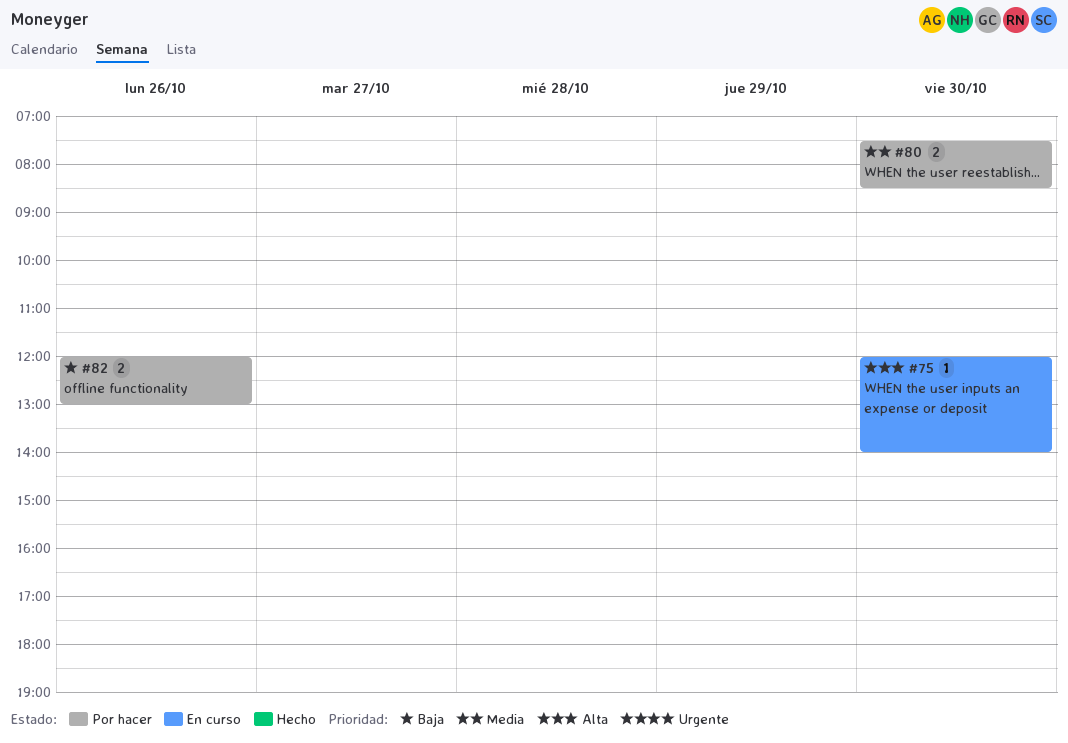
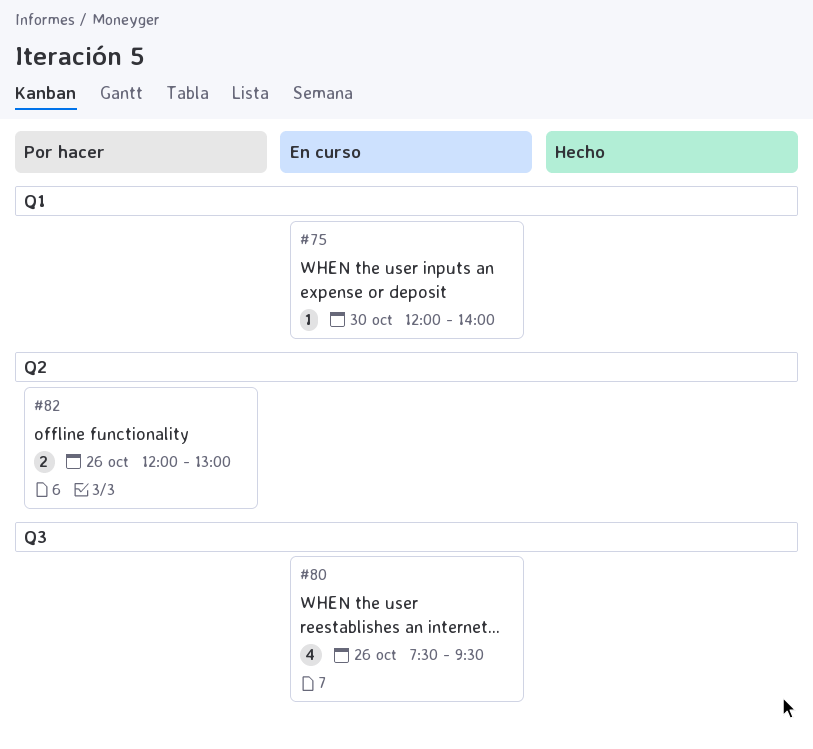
#80, status: Por hacer -> En curso
#80, estimate: 2 -> 4
#80, day: Oct 30 -> Oct 26
#80, ends: 08:30 -> 09:30

